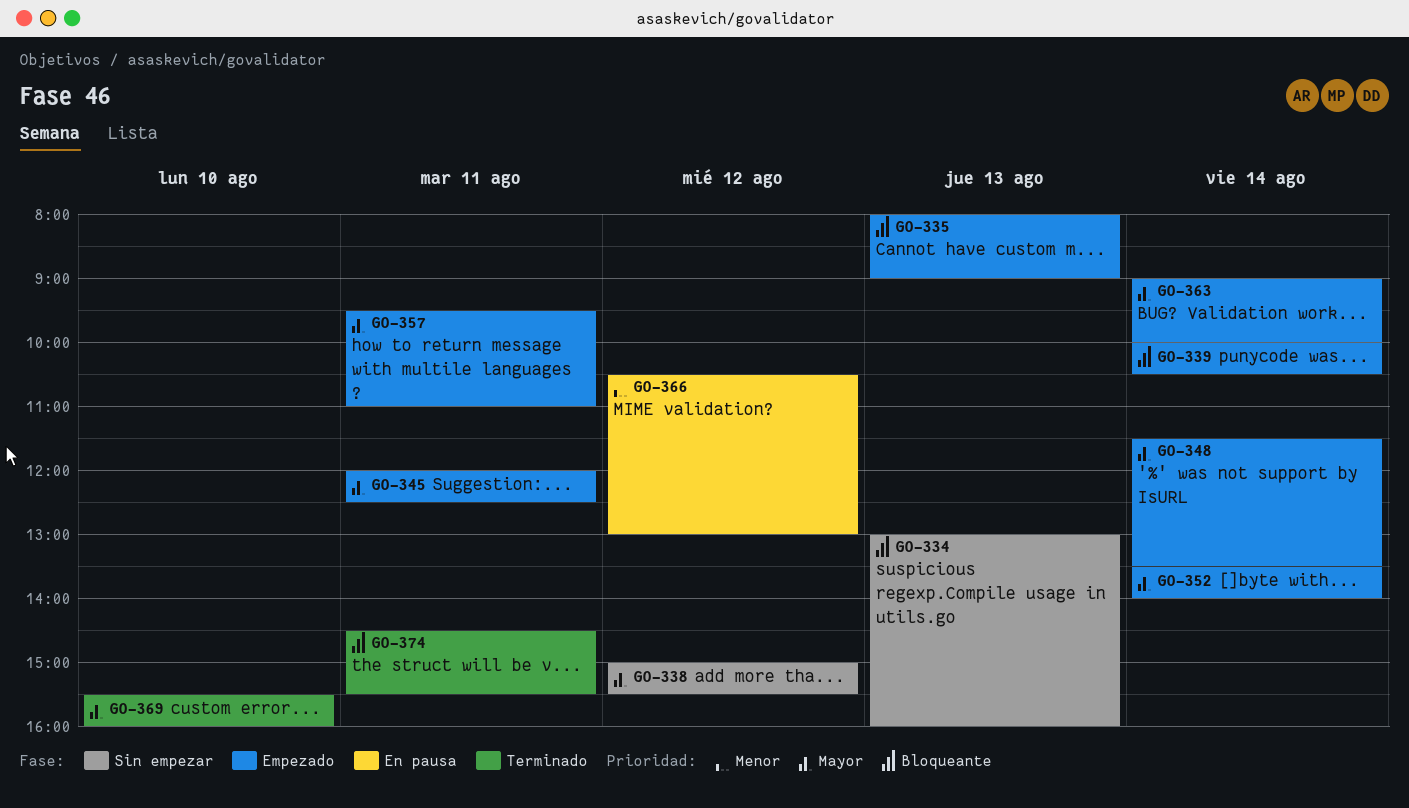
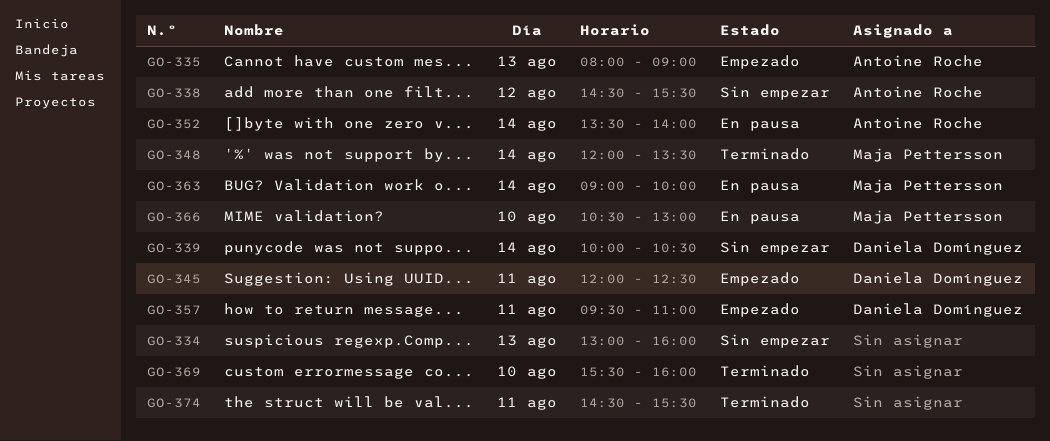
GO-338, begins: 15:00 -> 14:30
GO-339, status: Empezado -> Sin empezar
GO-348, status: Empezado -> Terminado
GO-348, begins: 11:30 -> 12:00
GO-352, status: Empezado -> En pausa
GO-363, status: Empezado -> En pausa
GO-366, day: Aug 12 -> Aug 10

